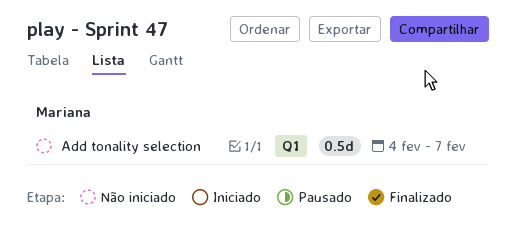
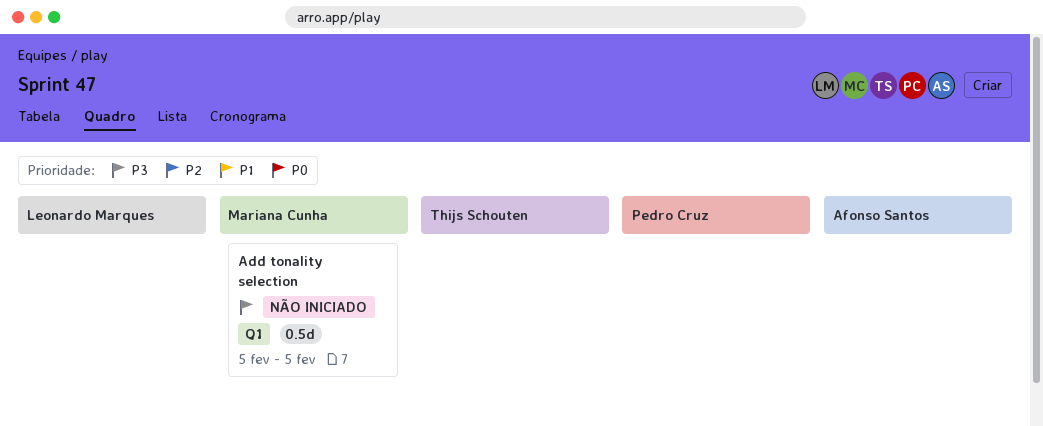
Add tonality selection, start: Feb 4 -> Feb 5
Add tonality selection, due: Feb 7 -> Feb 5

